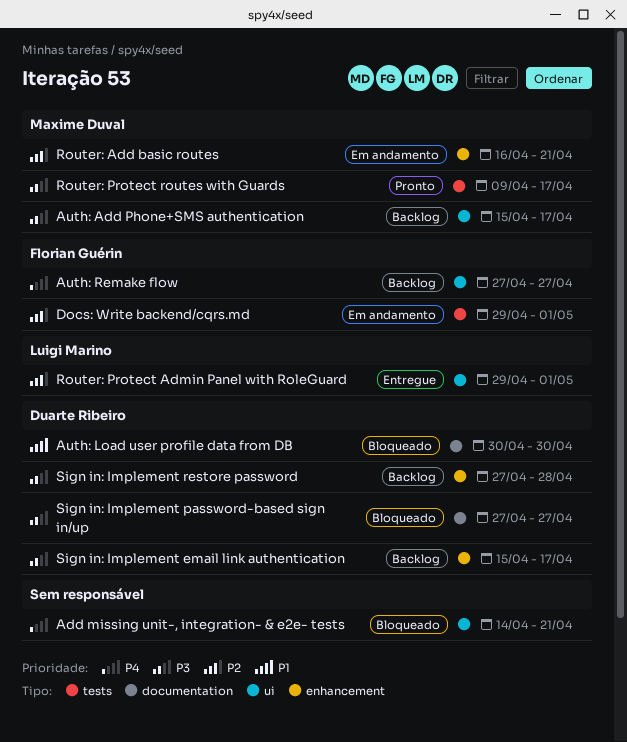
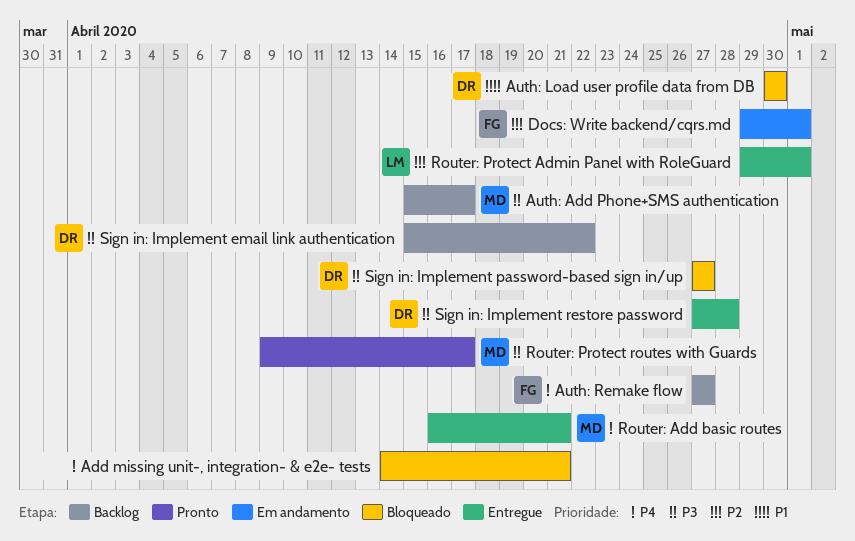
Router: Add basic routes, status: Em andamento -> Entregue
Router: Add basic routes, priority: P2 -> P4
Sign in: Implement email link authentication, due: Apr 17 -> Apr 22
Sign in: Implement restore password, status: Backlog -> Entregue

